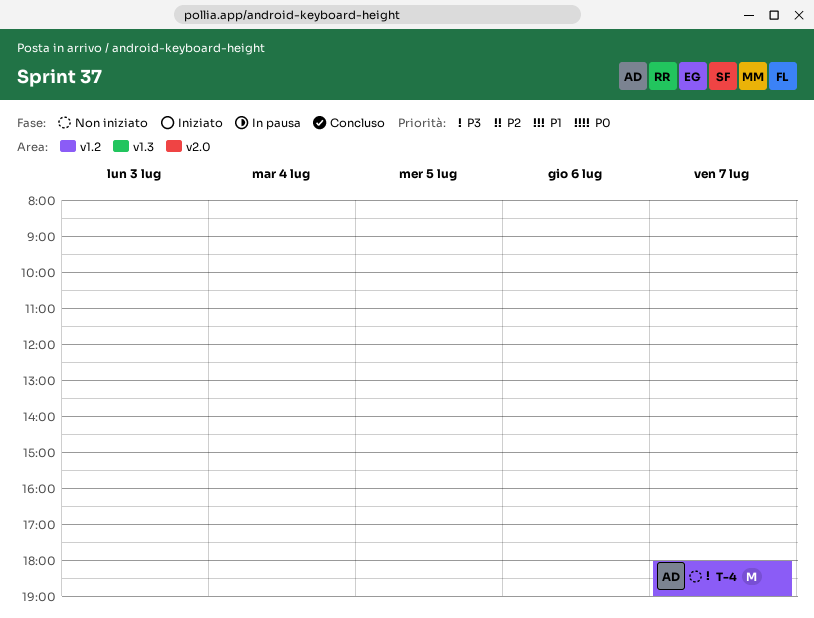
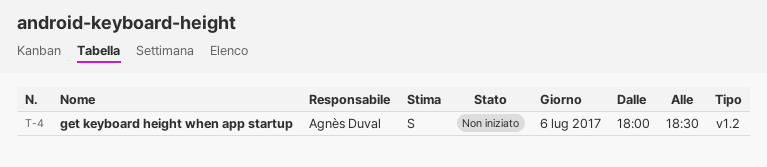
T-4, estimate: M -> S
T-4, day: Jul 7 -> Jul 6
T-4, ends: 19:00 -> 18:30

